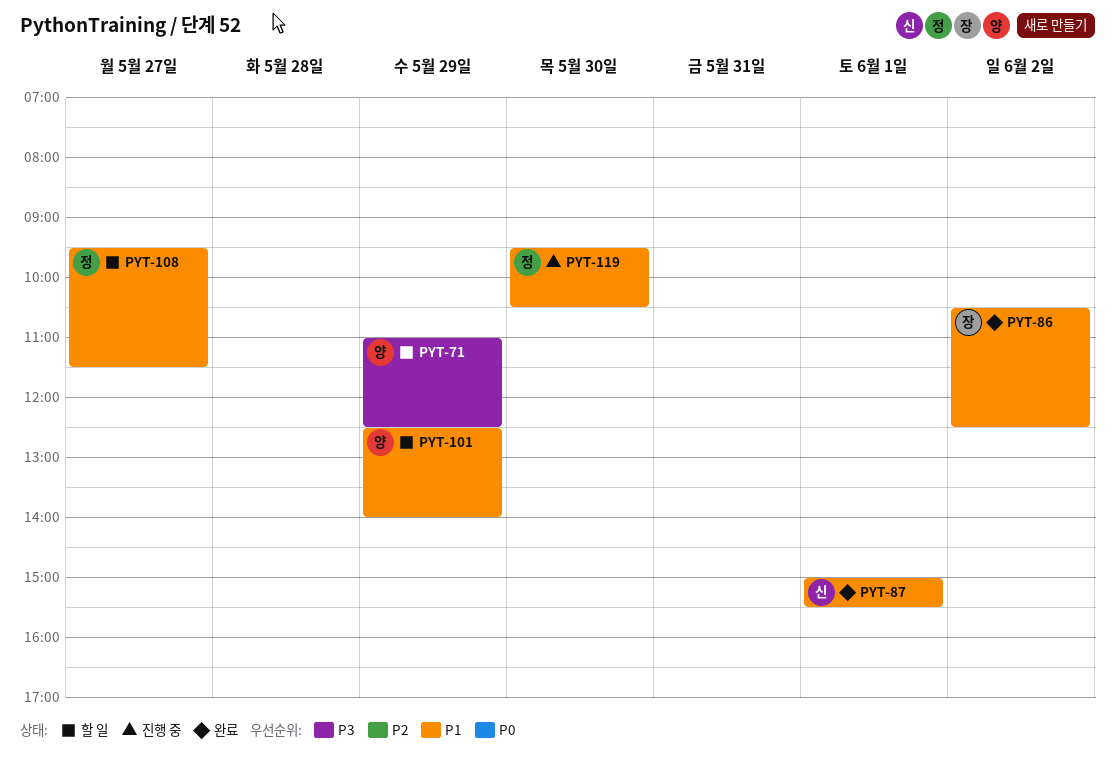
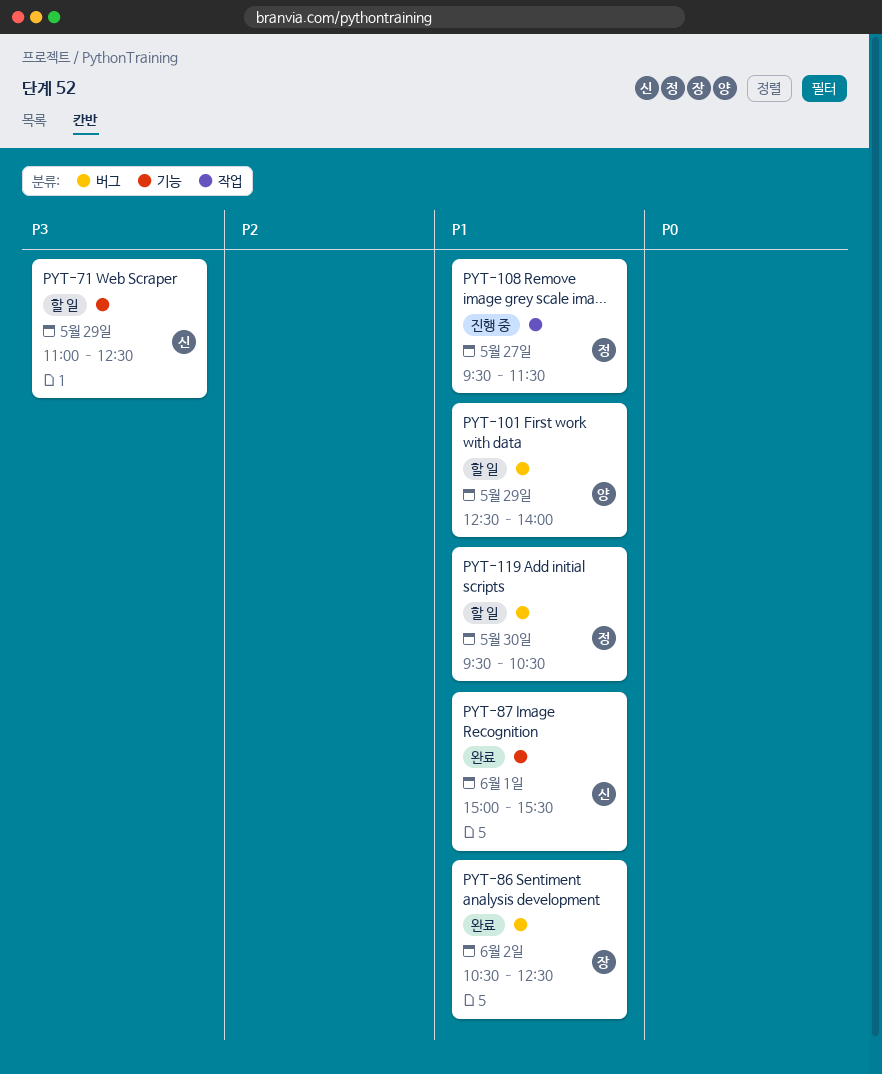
PYT-71, owner: 양 -> 신
PYT-108, status: 할 일 -> 진행 중
PYT-119, status: 진행 중 -> 할 일

